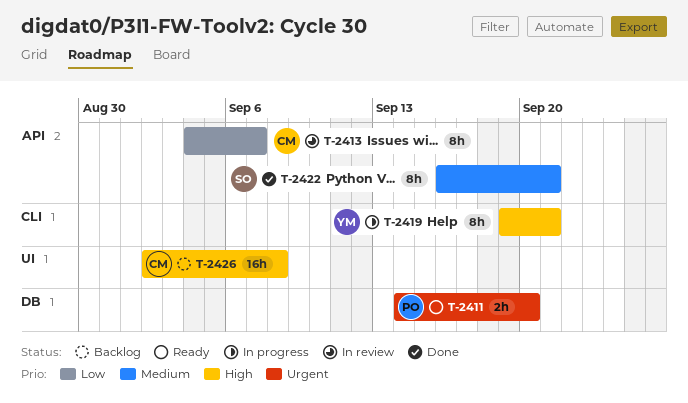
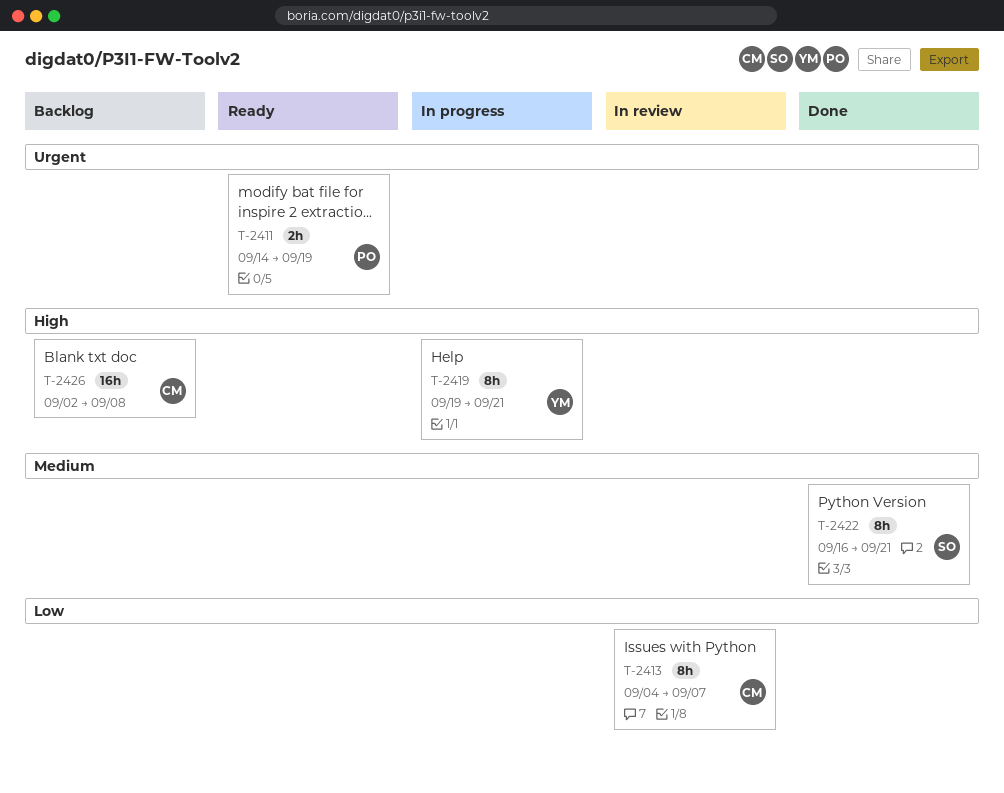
T-2411, due: Sep 20 -> Sep 19

